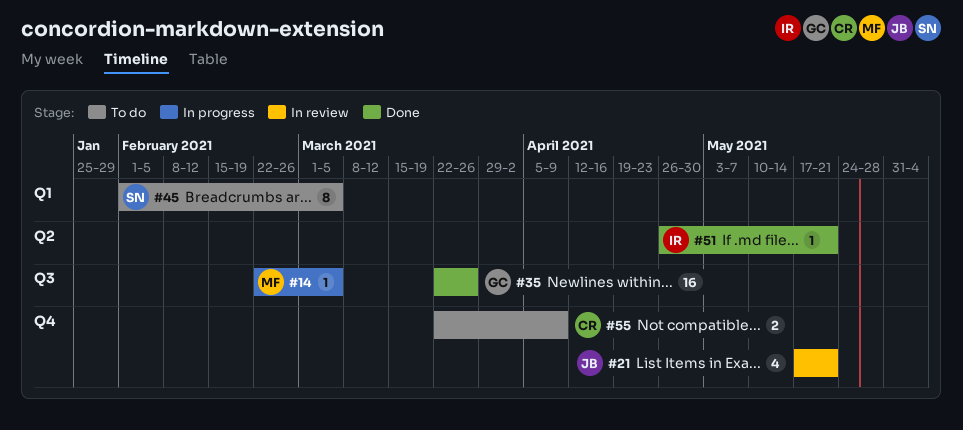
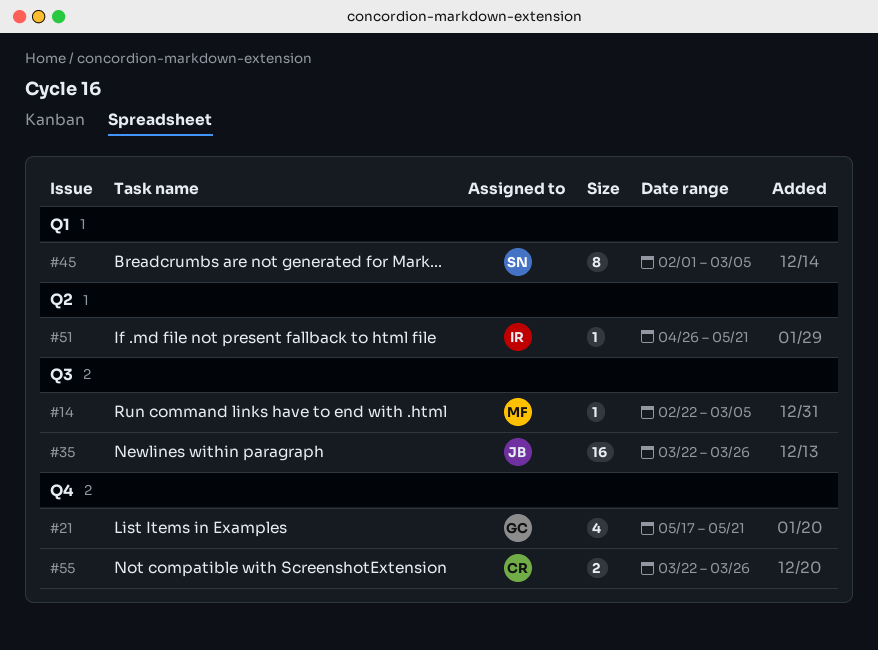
#21, owner: JB -> GC
#35, owner: GC -> JB
#55, due: Apr 9 -> Mar 26

